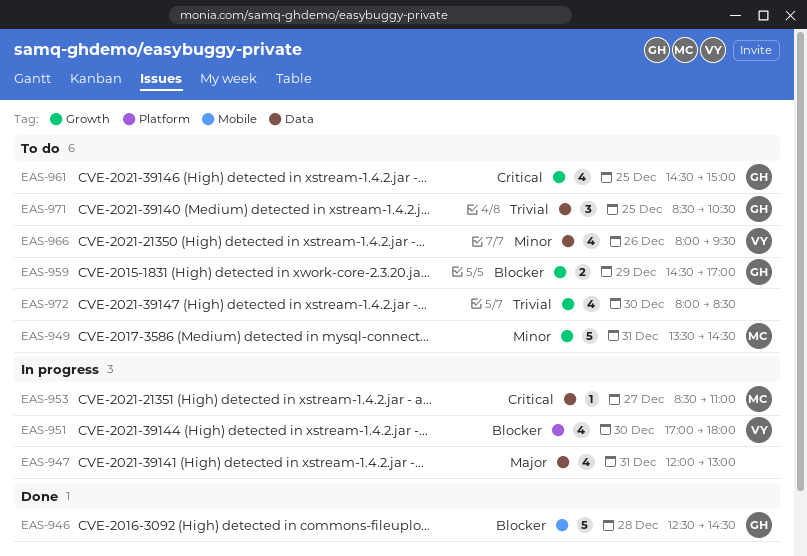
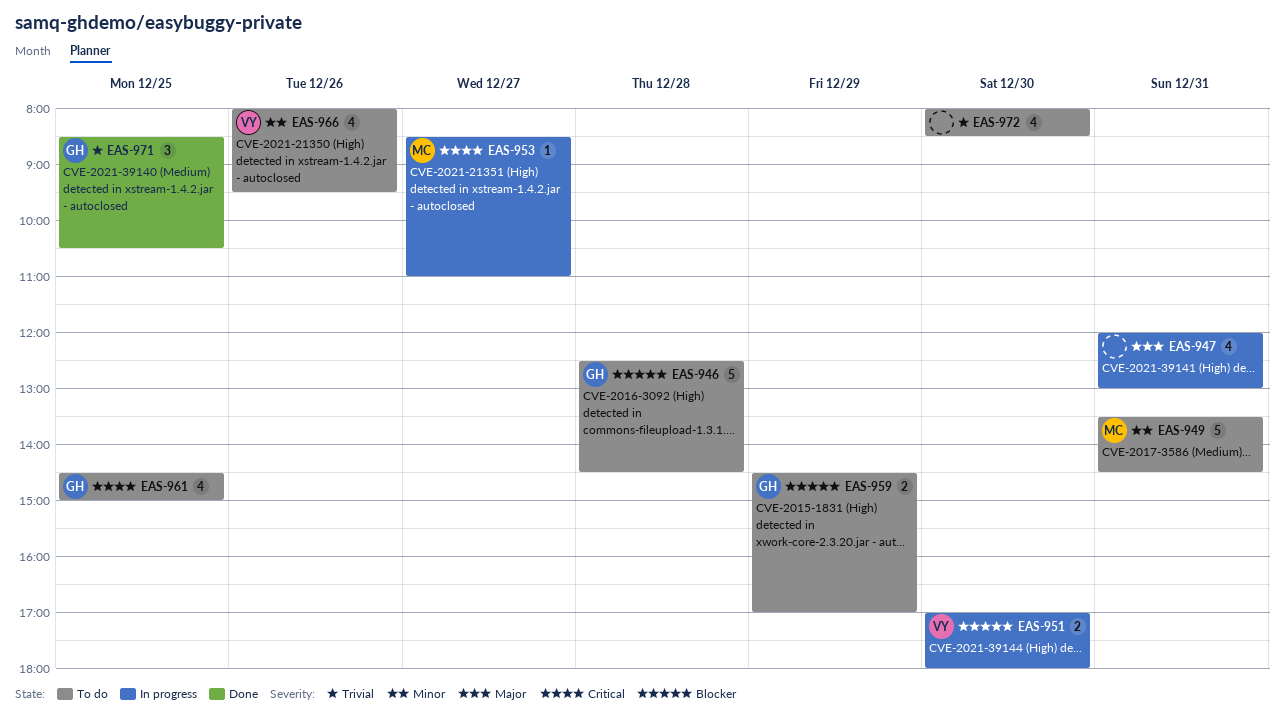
EAS-946, status: Done -> To do
EAS-951, estimate: 4 -> 2
EAS-971, status: To do -> Done

